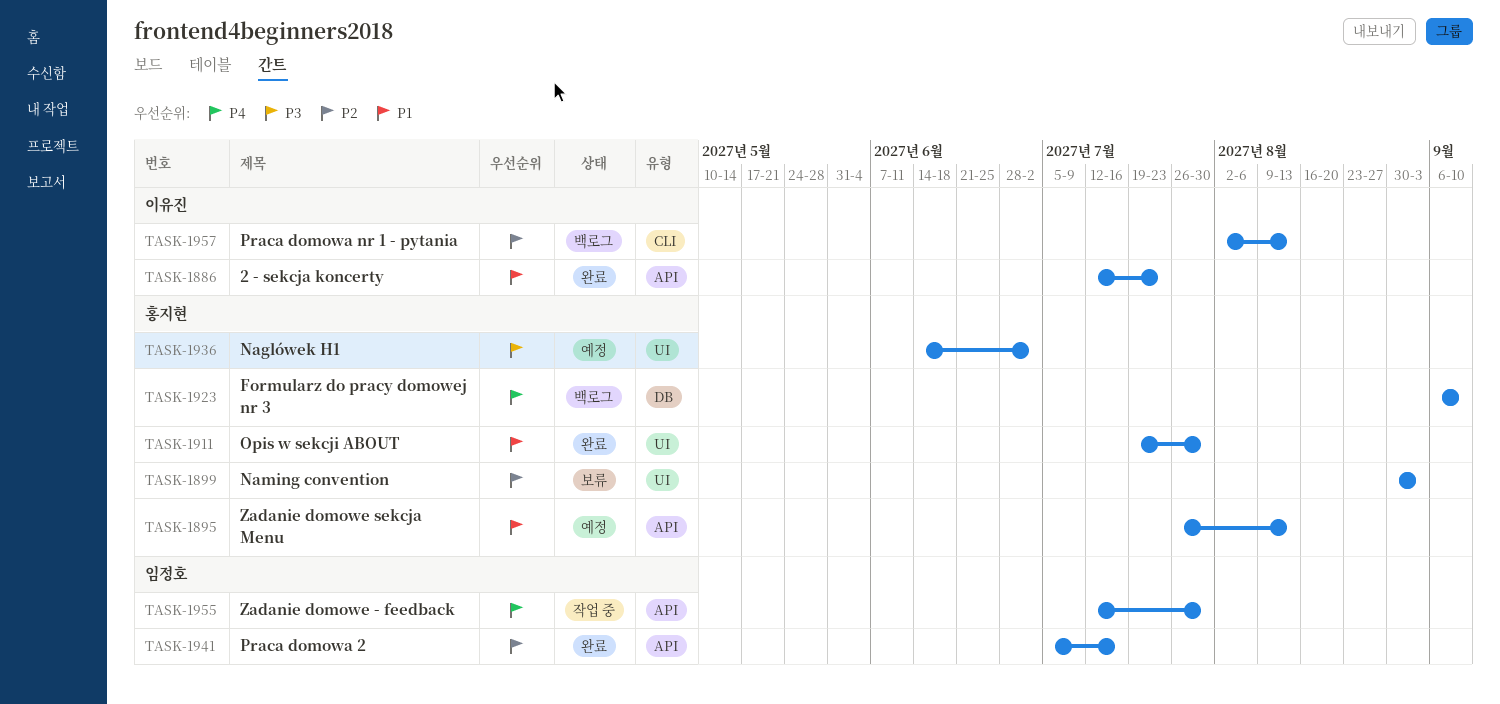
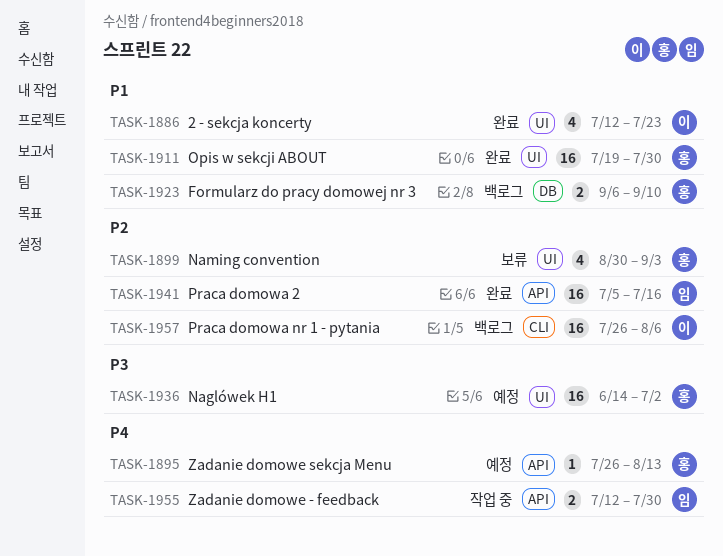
TASK-1886, label: API -> UI
TASK-1895, priority: P1 -> P4
TASK-1923, priority: P4 -> P1
TASK-1957, start: Aug 2 -> Jul 26
TASK-1957, due: Aug 13 -> Aug 6

